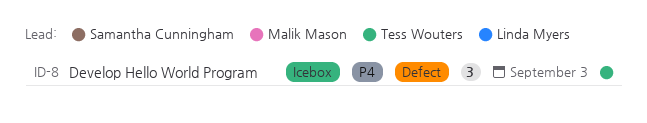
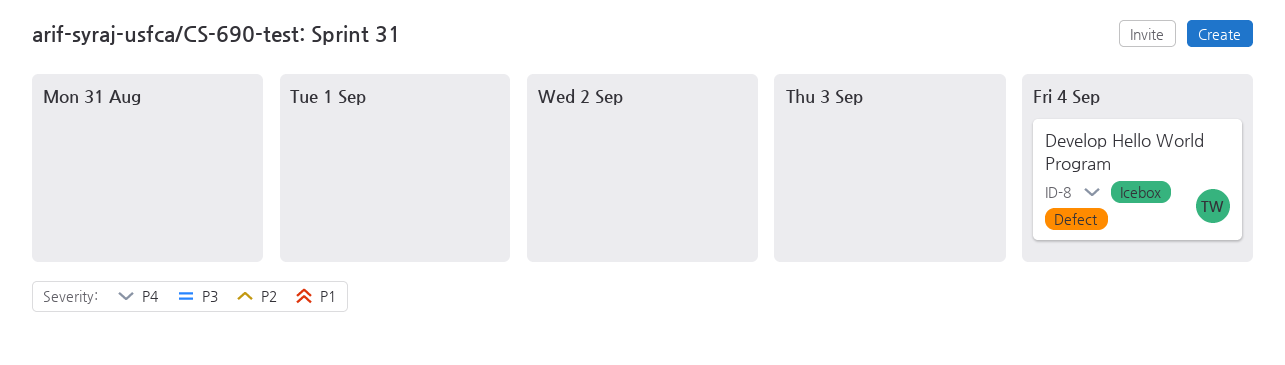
ID-8, due: Sep 3 -> Sep 4

